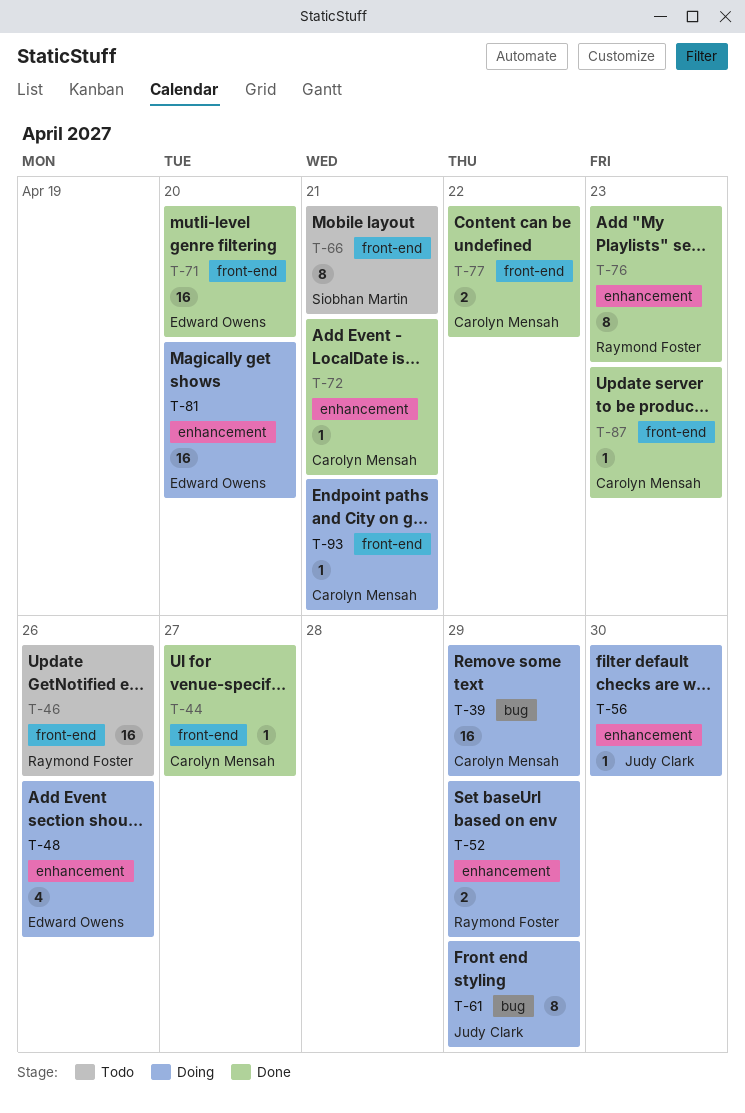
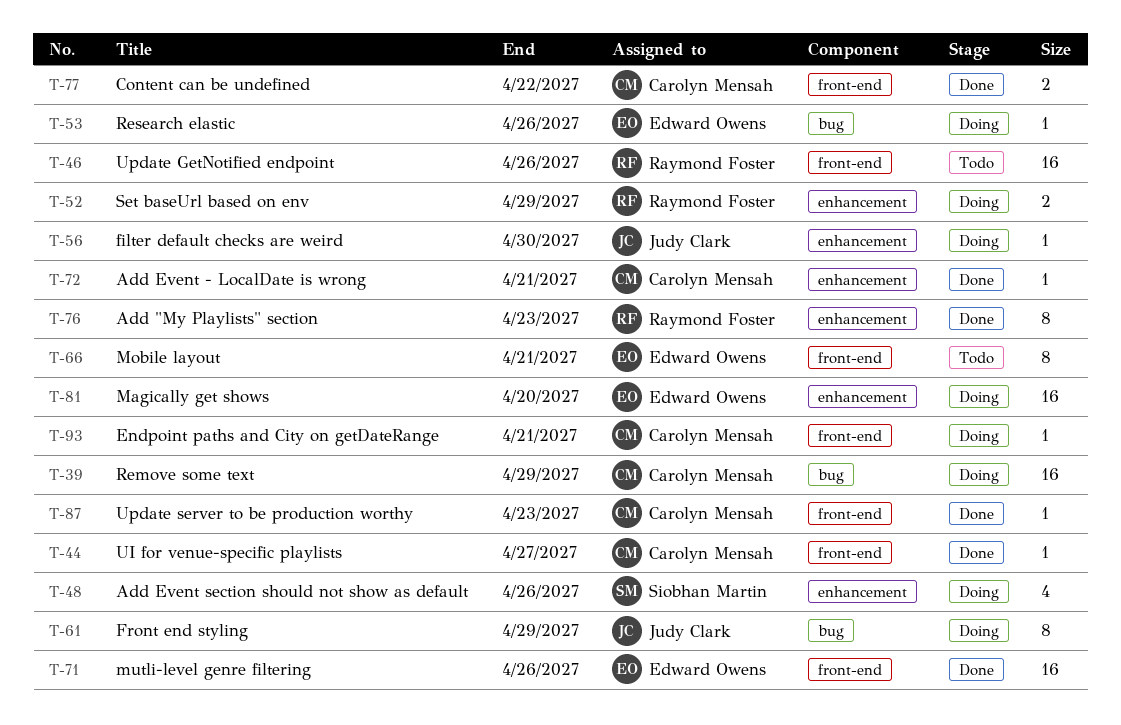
T-48, owner: Edward Owens -> Siobhan Martin
T-53: none -> present
T-66, owner: Siobhan Martin -> Edward Owens
T-71, due: Apr 20 -> Apr 26

